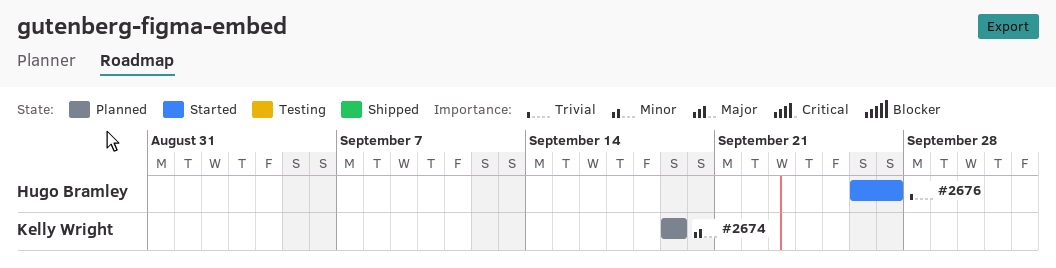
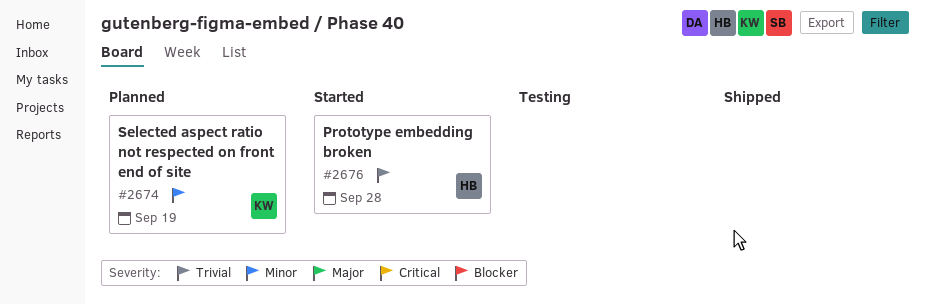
#2676, due: Sep 27 -> Sep 28

